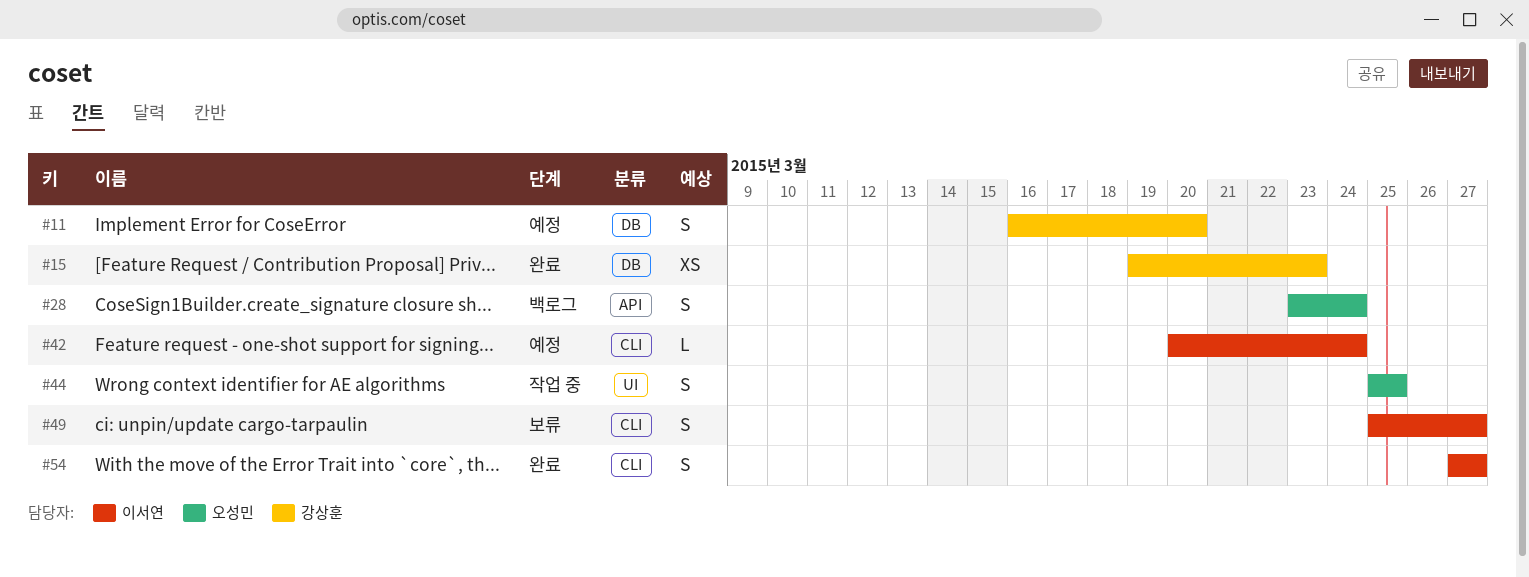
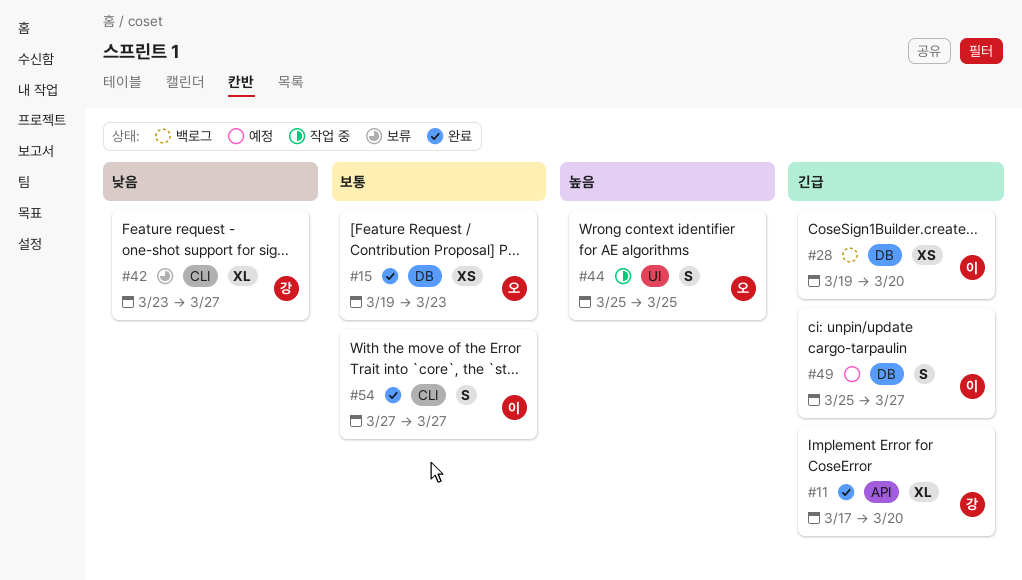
#11, status: 예정 -> 완료
#11, label: DB -> API
#11, estimate: S -> XL
#11, start: Mar 16 -> Mar 17
#15, owner: 강상훈 -> 오성민
#28, owner: 오성민 -> 이서연
#28, label: API -> DB
#28, estimate: S -> XS
#28, start: Mar 23 -> Mar 19
#28, due: Mar 24 -> Mar 20
#42, status: 예정 -> 보류
#42, owner: 이서연 -> 강상훈
#42, estimate: L -> XL
#42, start: Mar 20 -> Mar 23
#42, due: Mar 24 -> Mar 27
#49, status: 보류 -> 예정
#49, label: CLI -> DB

